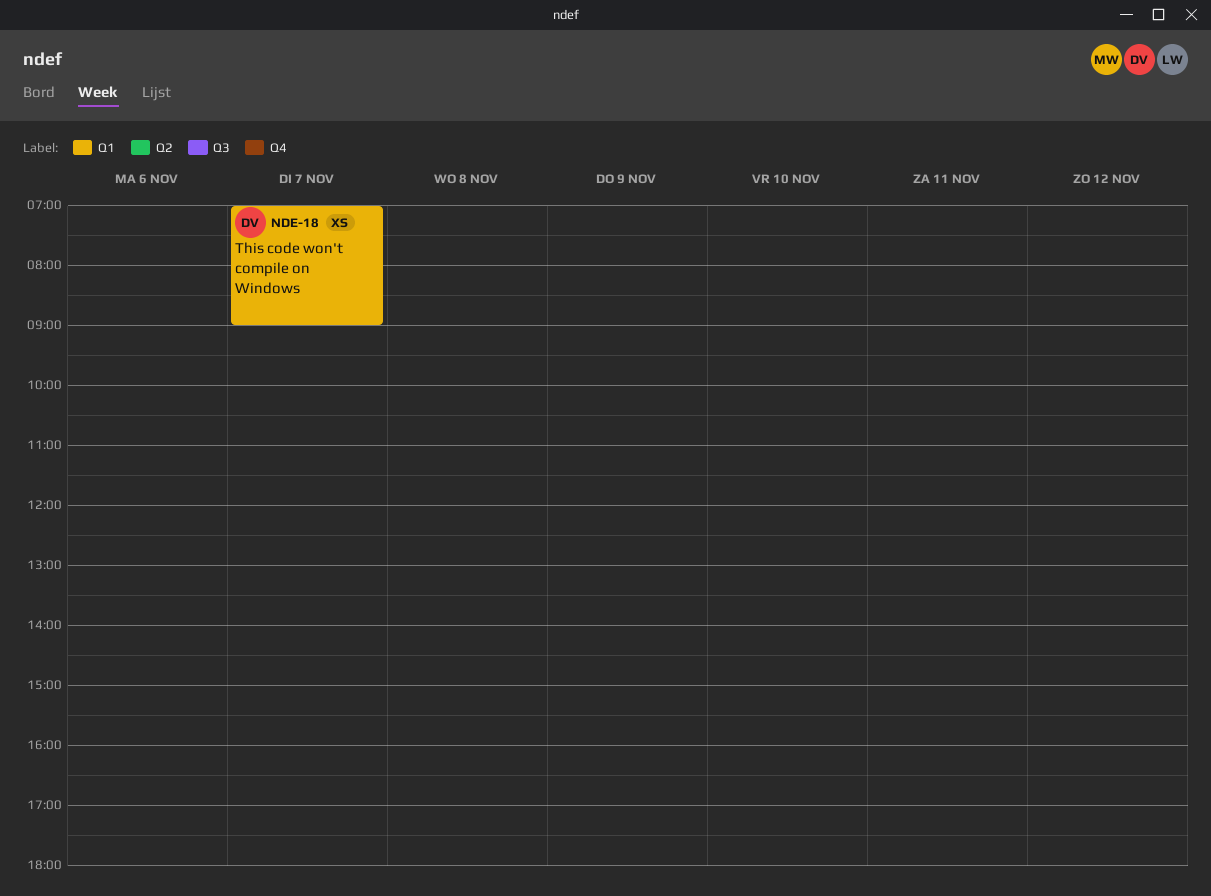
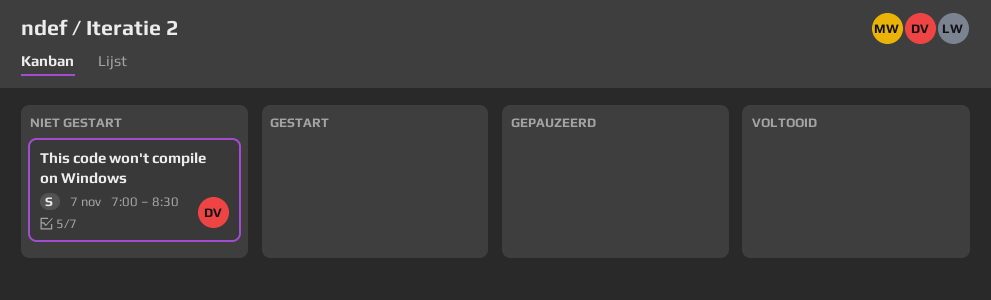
This code won't compile on Windows, estimate: XS -> S
This code won't compile on Windows, ends: 09:00 -> 08:30

